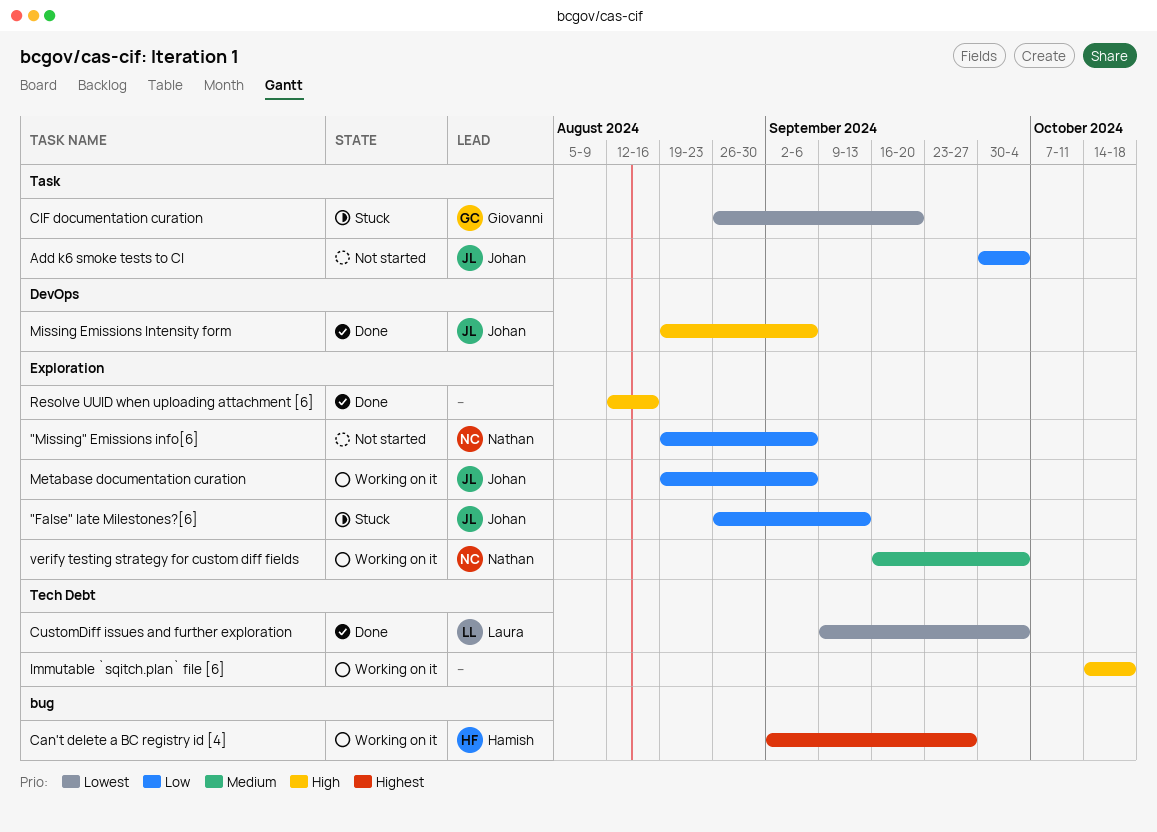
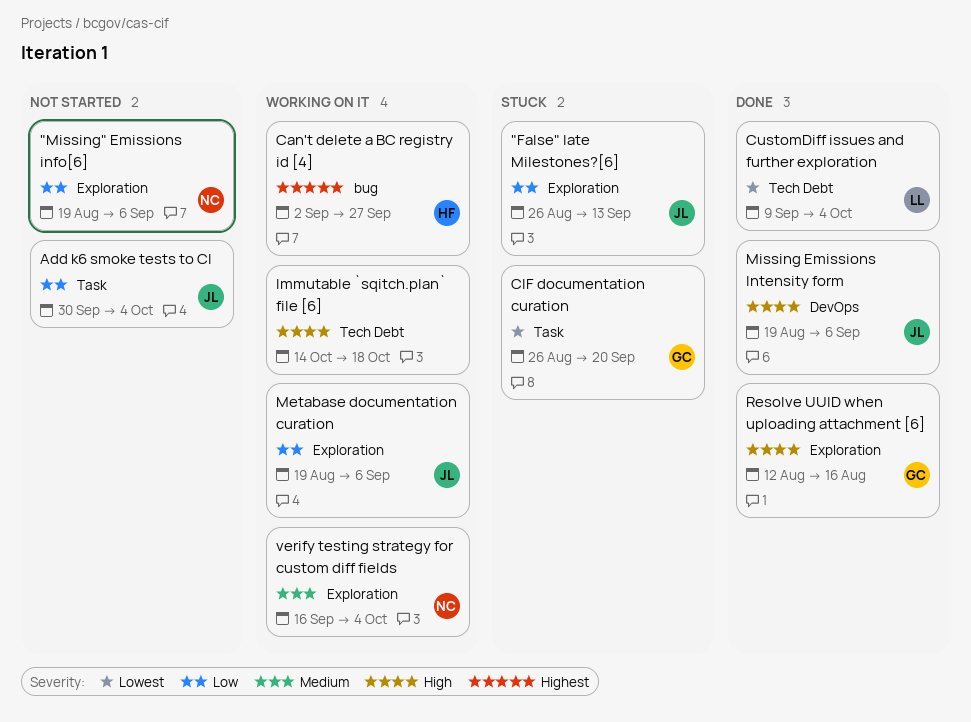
Resolve UUID when uploading attachment [6], owner: none -> Giovanni

